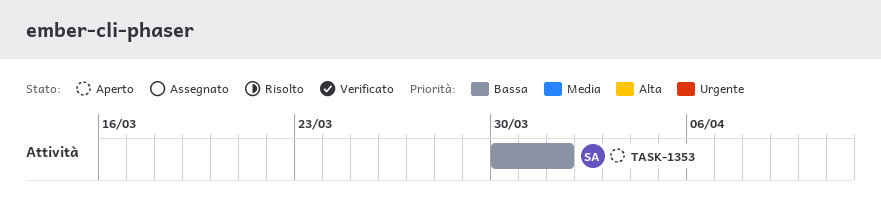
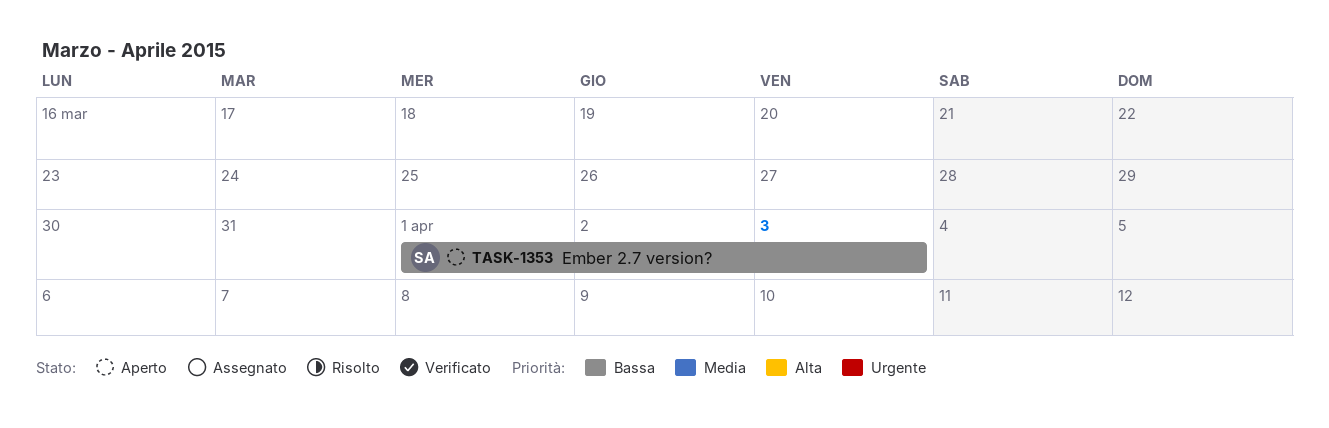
TASK-1353, start: Mar 30 -> Apr 1
TASK-1353, due: Apr 1 -> Apr 3

